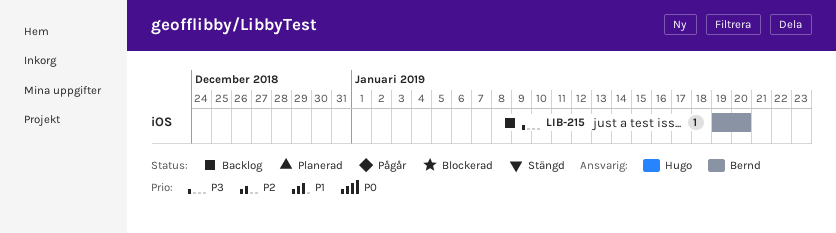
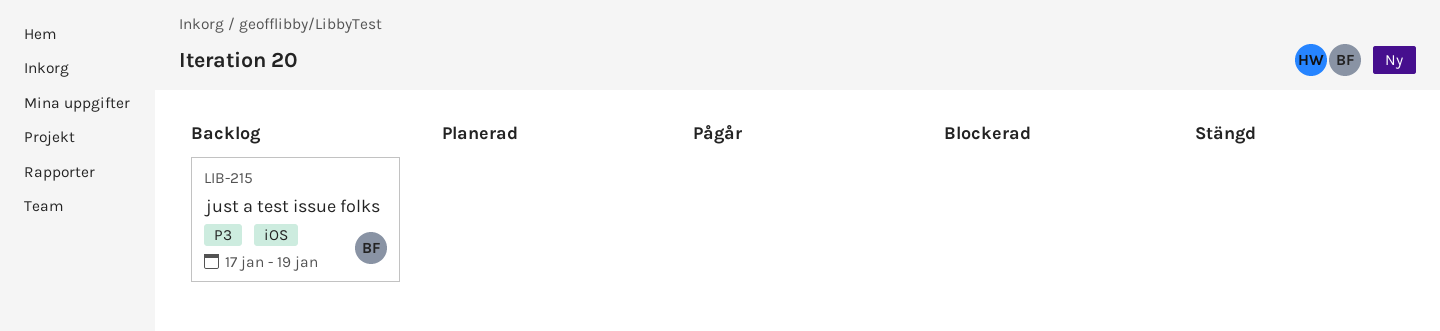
LIB-215, start: Jan 19 -> Jan 17
LIB-215, due: Jan 20 -> Jan 19

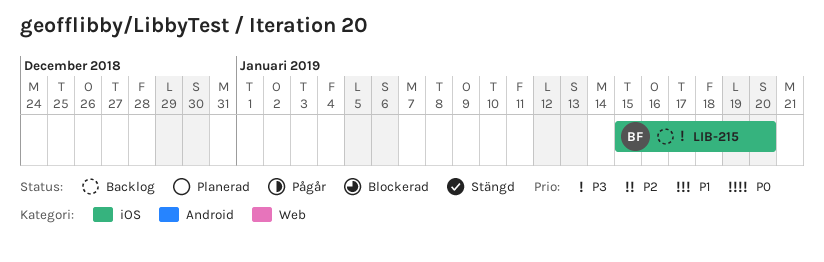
LIB-215, start: Jan 17 -> Jan 15
LIB-215, due: Jan 19 -> Jan 20

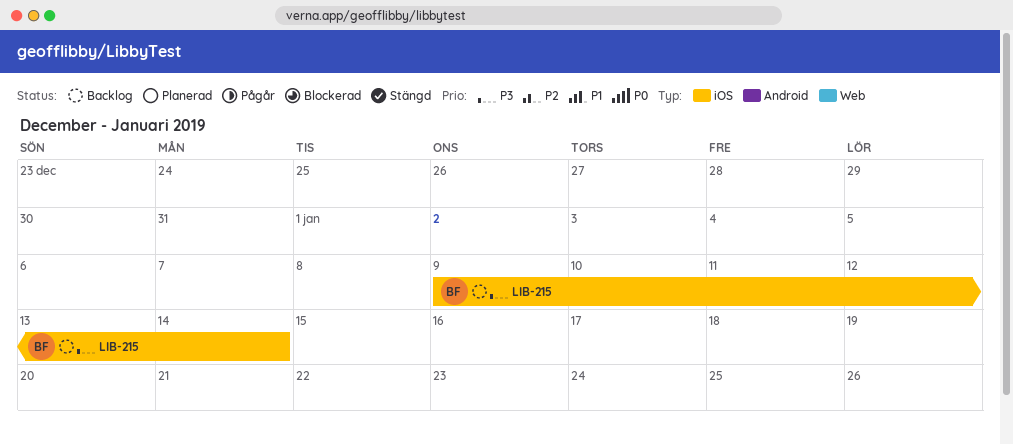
LIB-215, start: Jan 15 -> Jan 9
LIB-215, due: Jan 20 -> Jan 14

